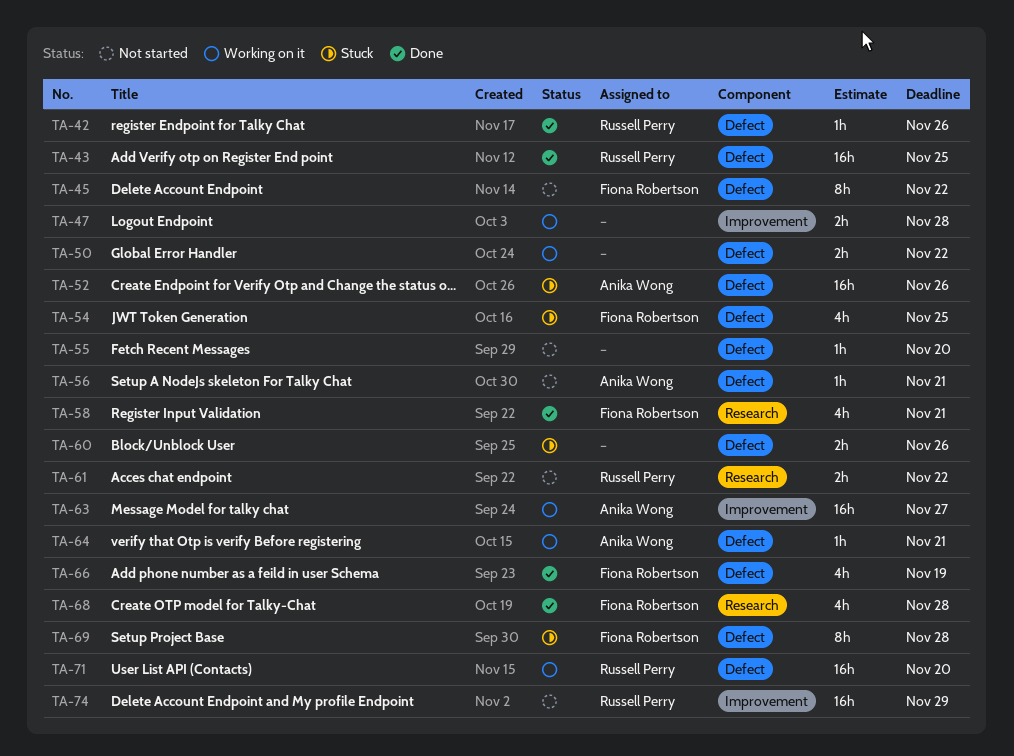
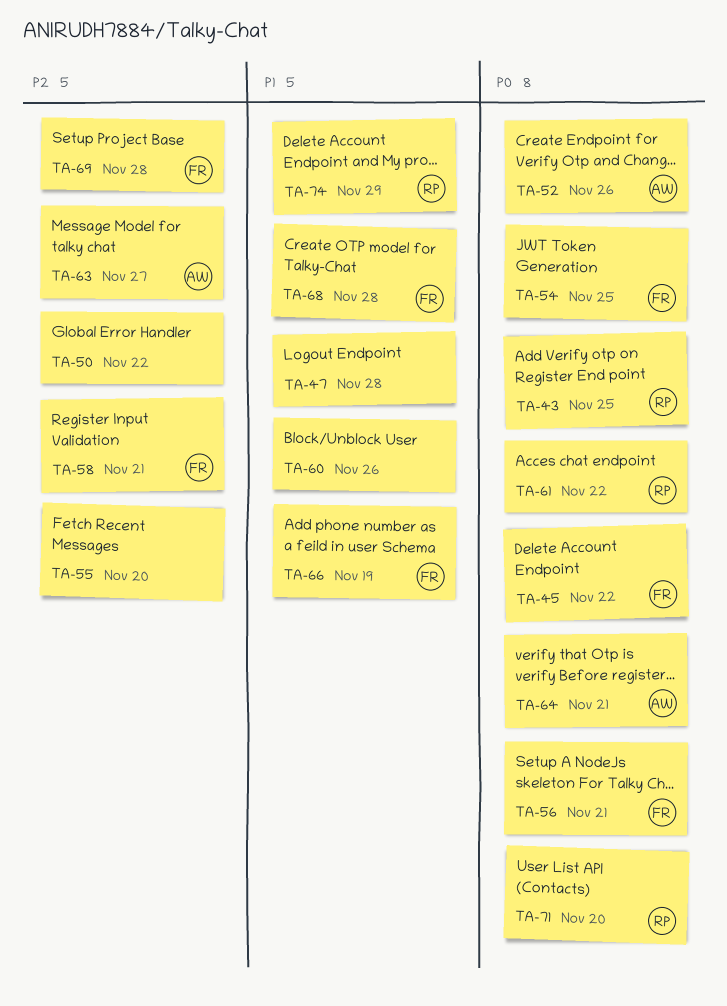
TA-42: present -> none
TA-56, owner: Anika Wong -> Fiona Robertson

